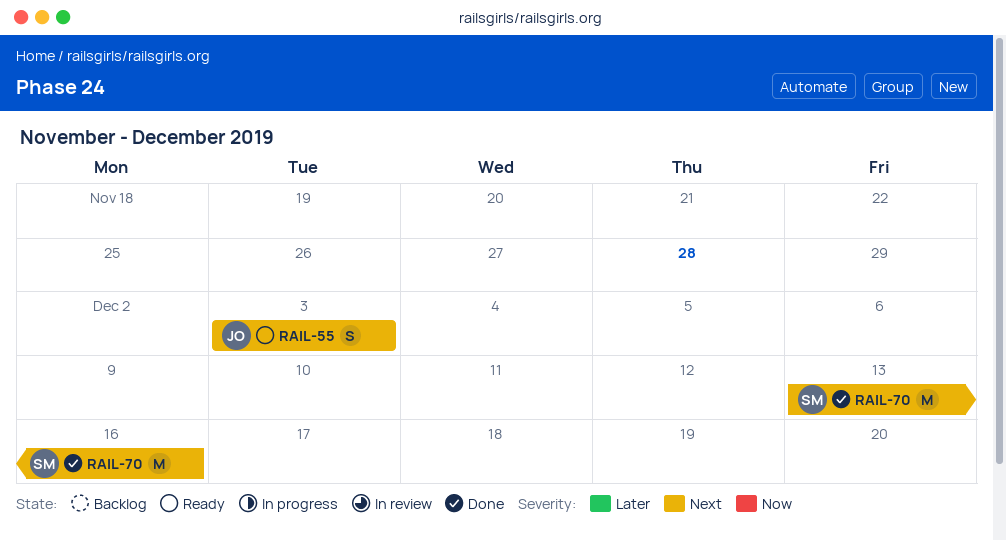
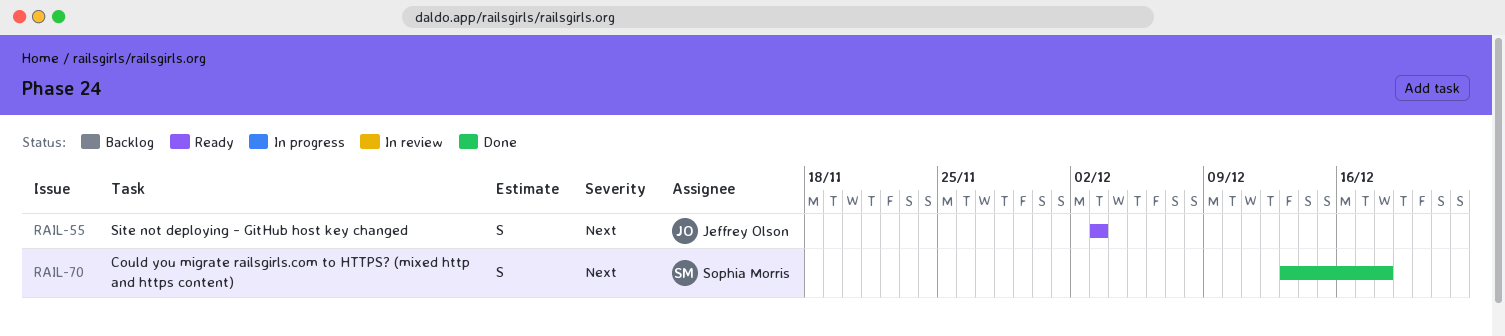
RAIL-70, estimate: M -> S
RAIL-70, due: Dec 16 -> Dec 18

